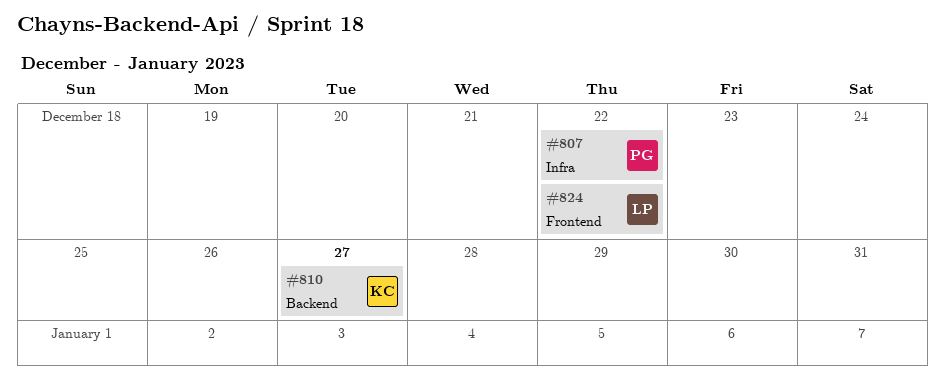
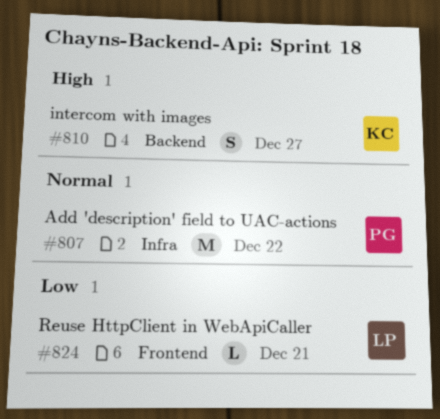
#824, due: Dec 22 -> Dec 21

